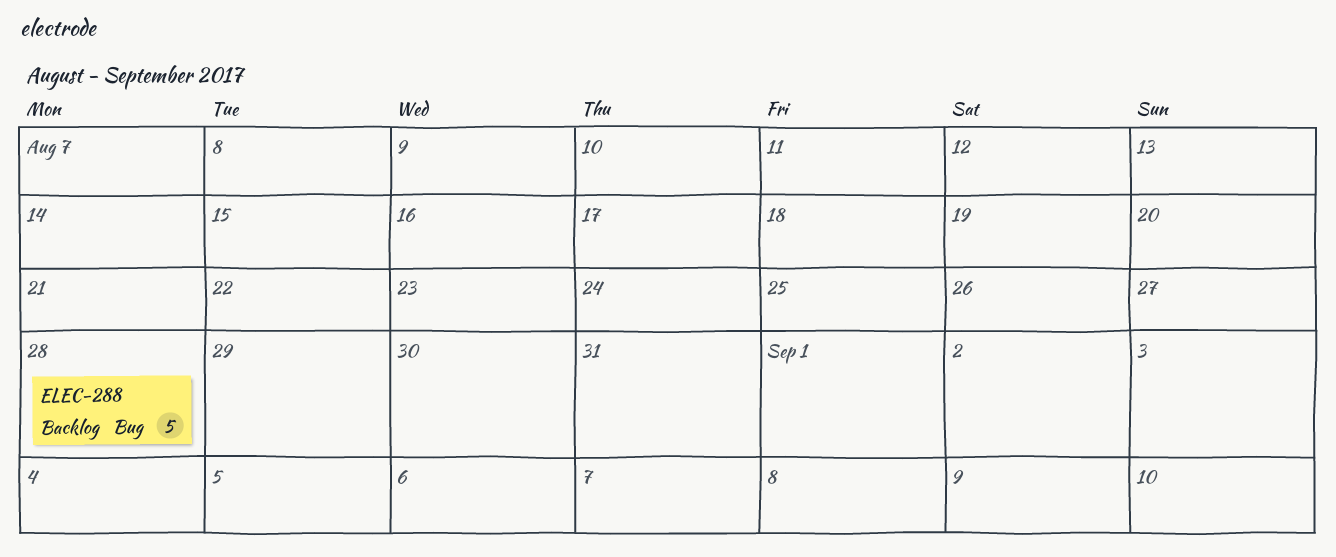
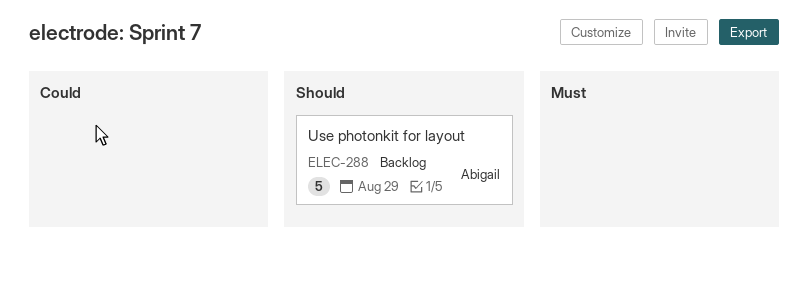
ELEC-288, due: Aug 28 -> Aug 29

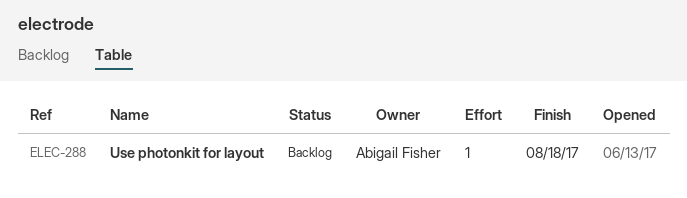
ELEC-288, estimate: 5 -> 1
ELEC-288, due: Aug 29 -> Aug 18

